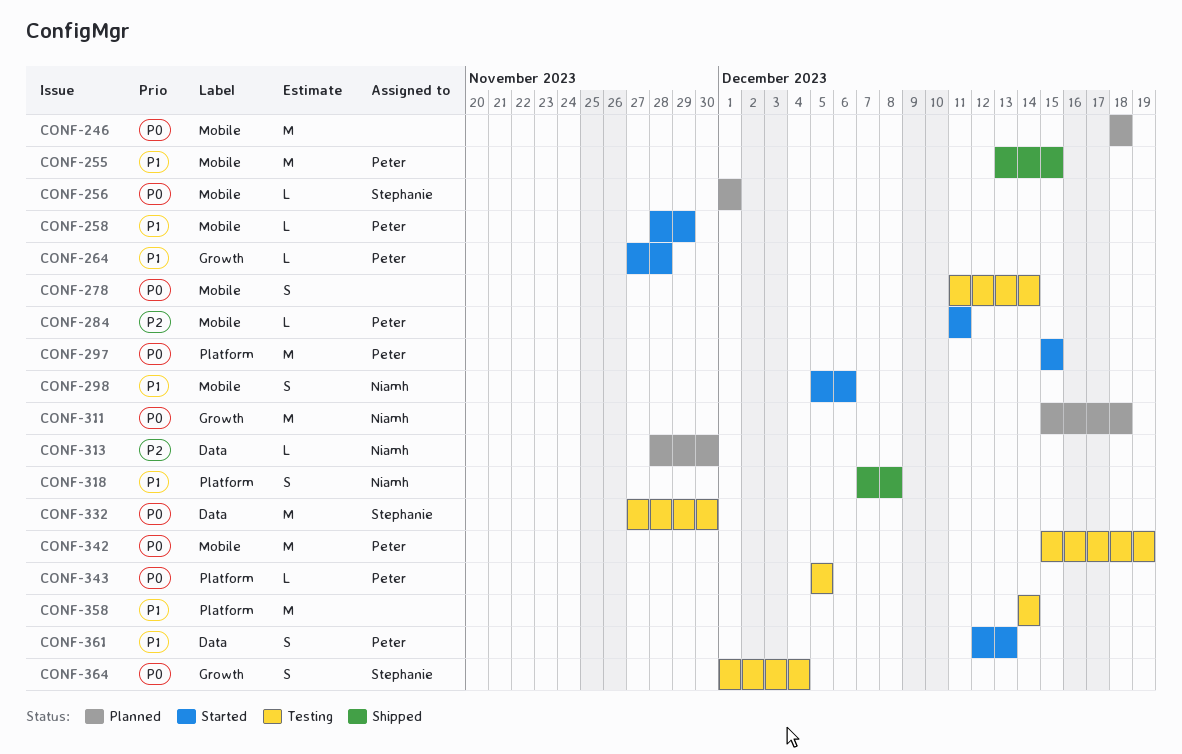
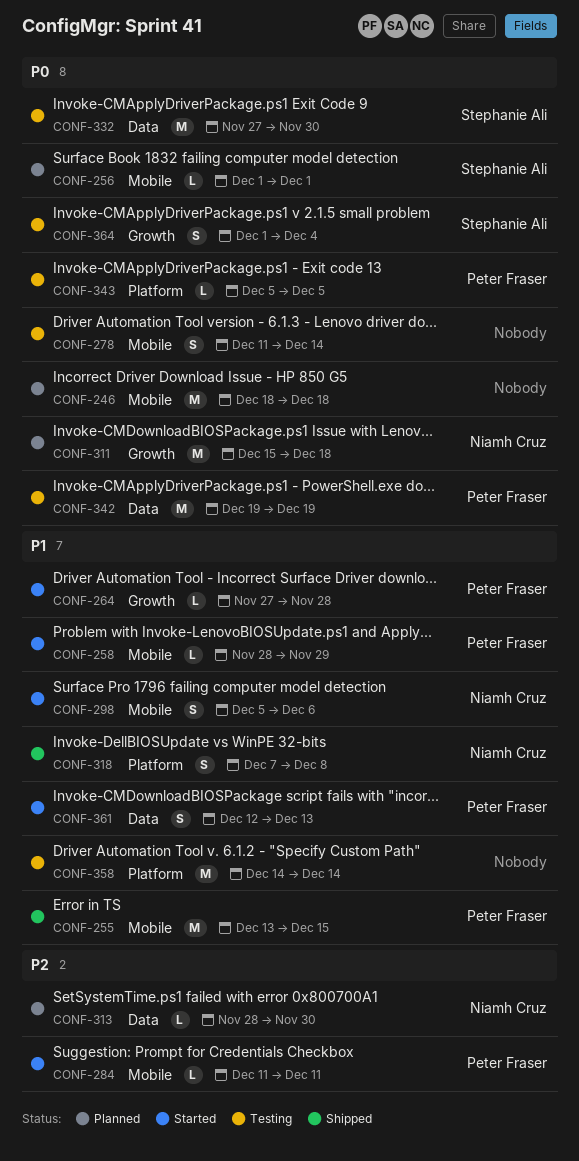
CONF-297: present -> none
CONF-342, label: Mobile -> Data
CONF-342, start: Dec 15 -> Dec 19

